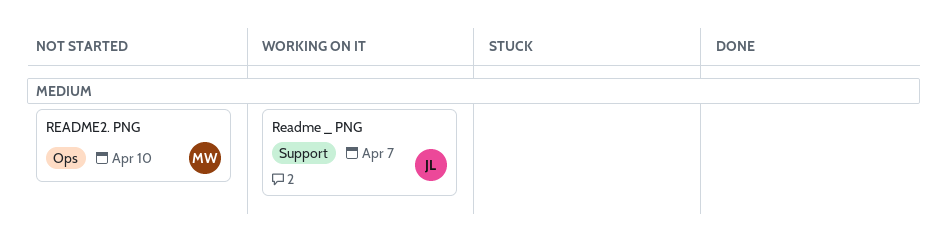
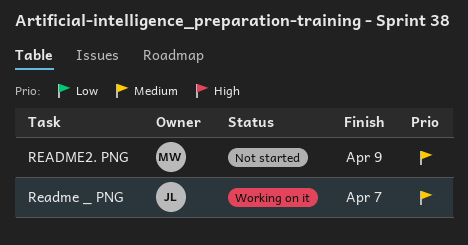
README2. PNG, due: Apr 10 -> Apr 9

